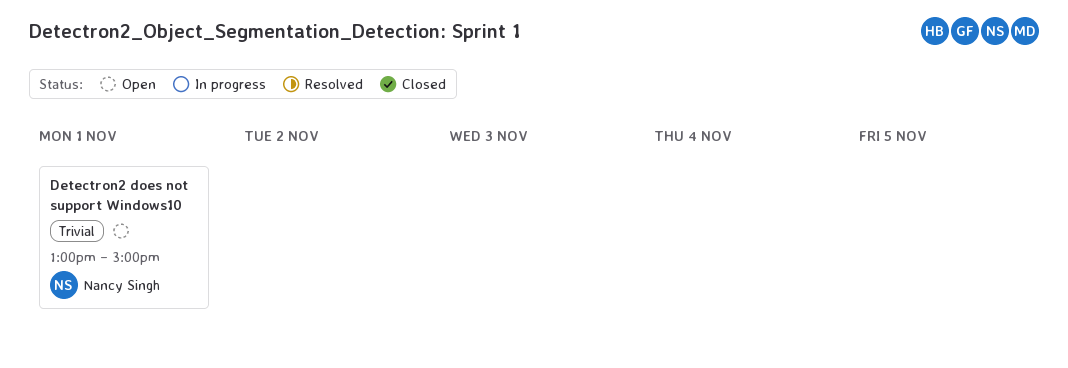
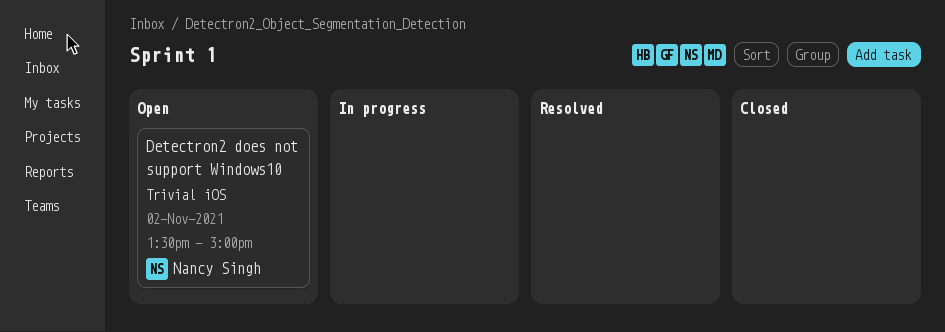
Detectron2 does not support Windows10, day: Nov 1 -> Nov 2
Detectron2 does not support Windows10, begins: 13:00 -> 13:30

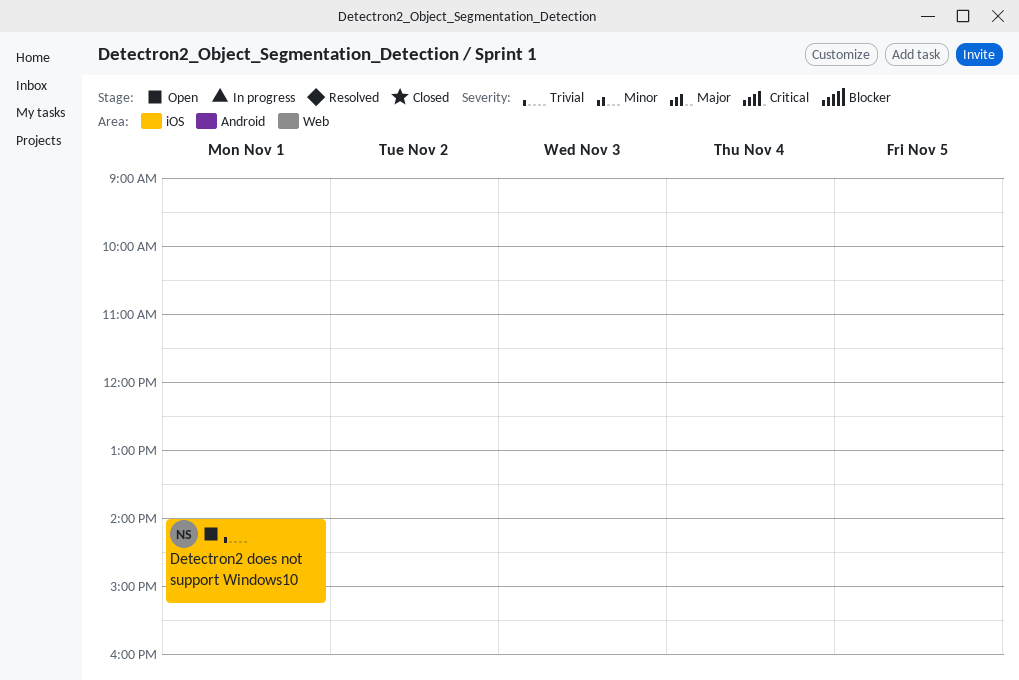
Detectron2 does not support Windows10, day: Nov 2 -> Nov 1
Detectron2 does not support Windows10, begins: 13:30 -> 14:00
Detectron2 does not support Windows10, ends: 15:00 -> 15:15

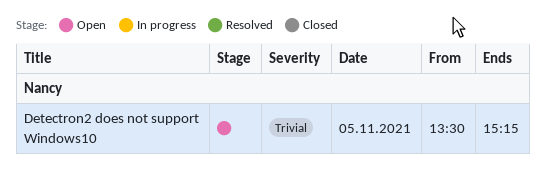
Detectron2 does not support Windows10, day: Nov 1 -> Nov 5
Detectron2 does not support Windows10, begins: 14:00 -> 13:30

